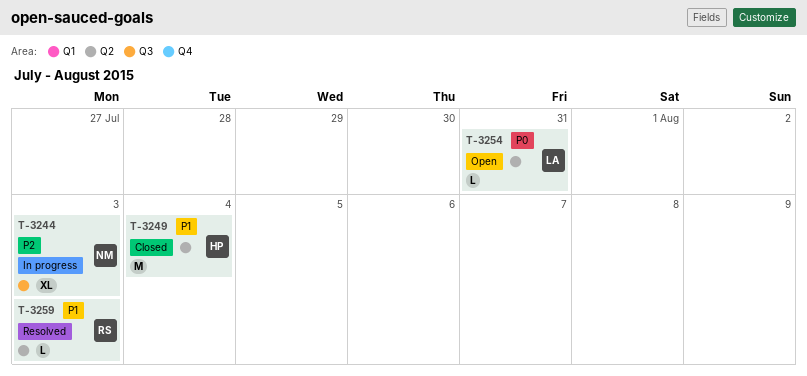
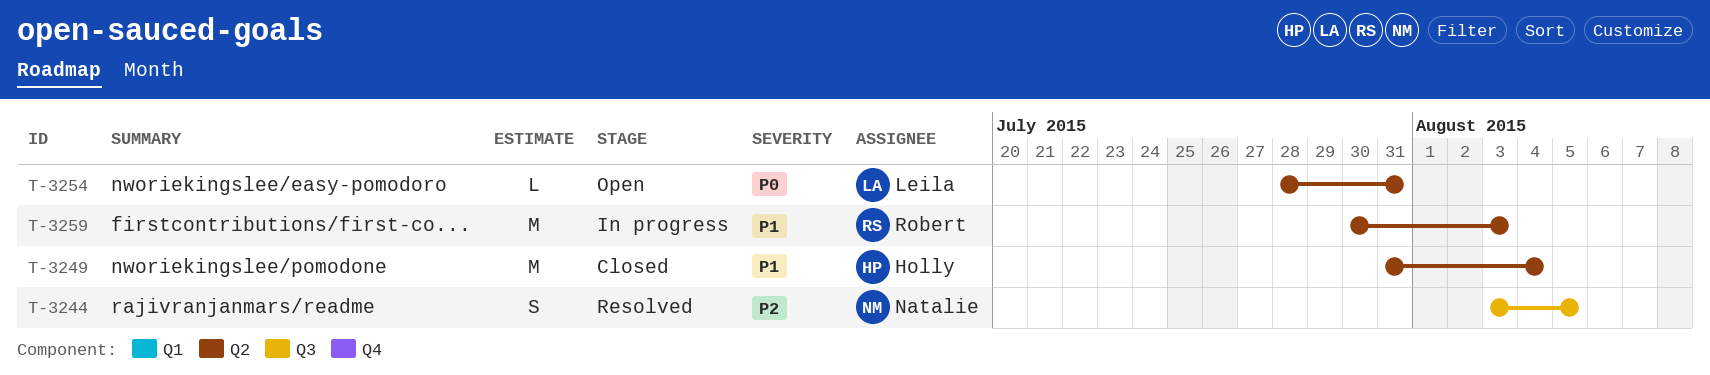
T-3244, status: In progress -> Resolved
T-3244, estimate: XL -> S
T-3244, due: Aug 3 -> Aug 5
T-3259, status: Resolved -> In progress
T-3259, estimate: L -> M

